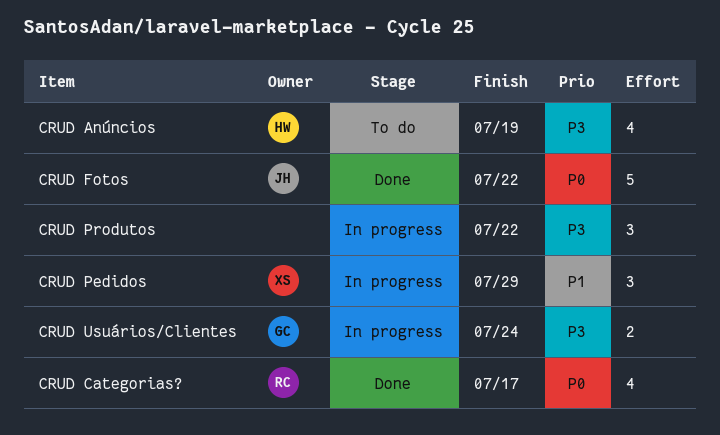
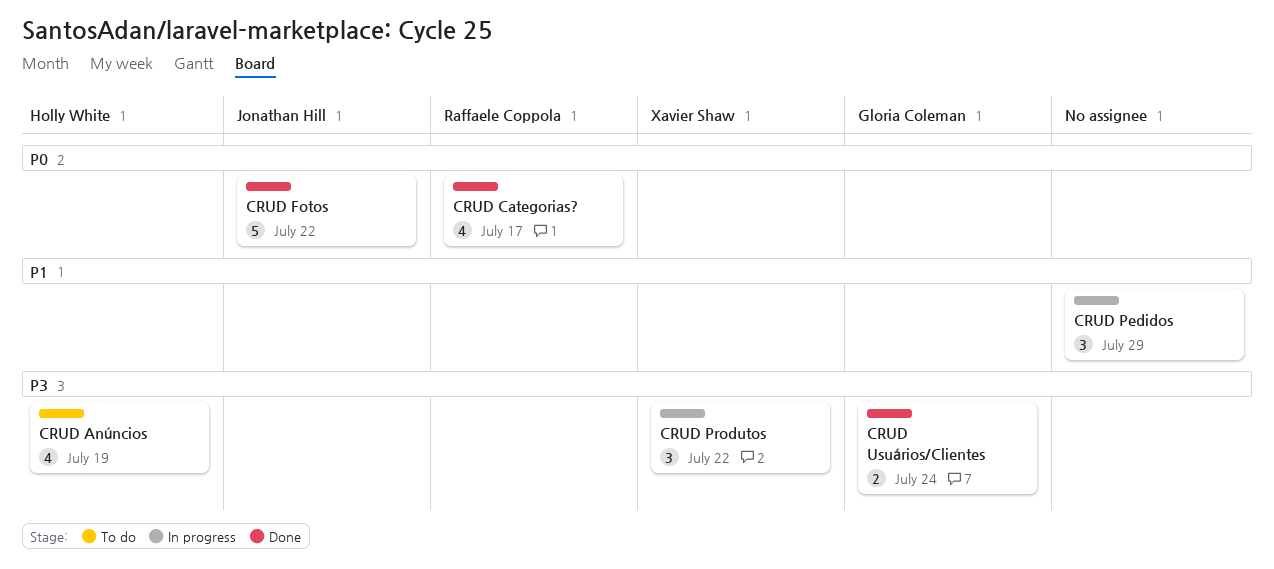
CRUD Pedidos, owner: Xavier Shaw -> none
CRUD Produtos, owner: none -> Xavier Shaw
CRUD Usuários/Clientes, status: In progress -> Done

